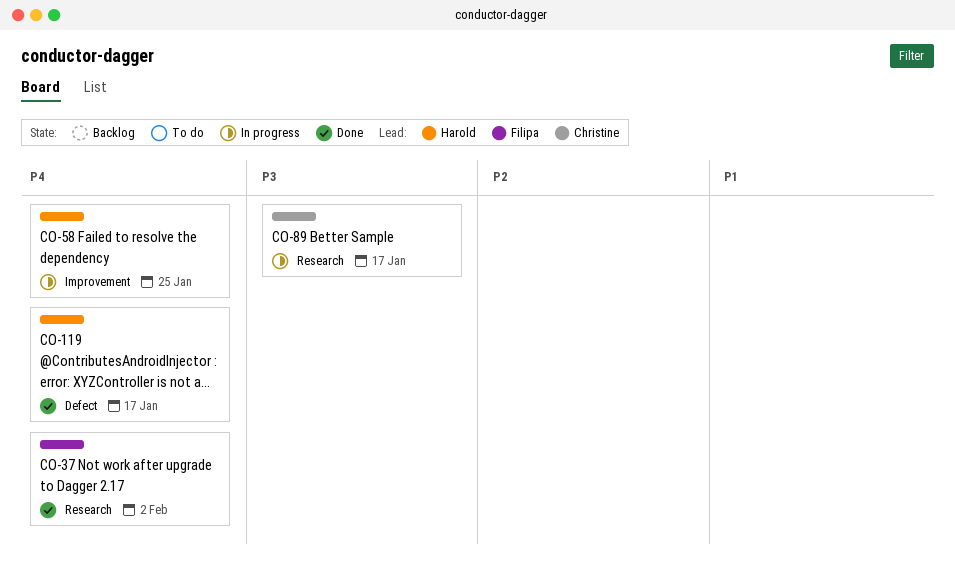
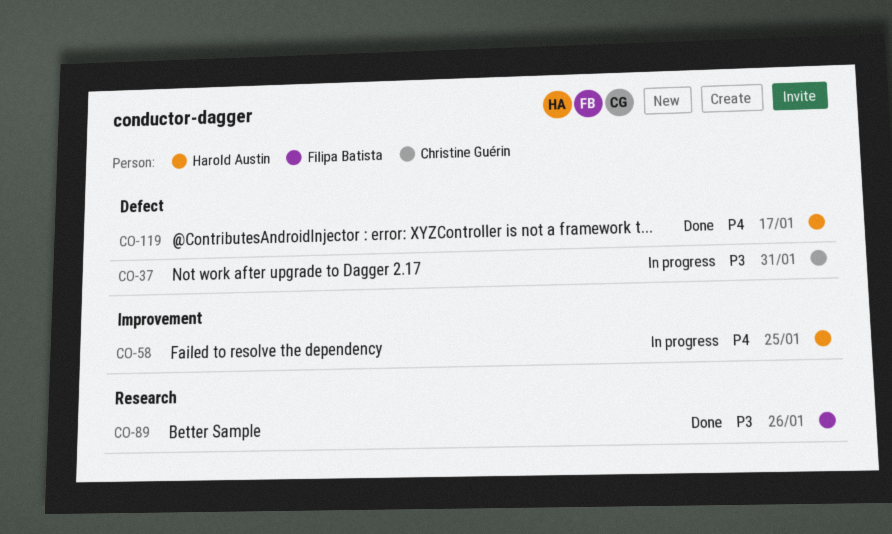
CO-37, status: Done -> In progress
CO-37, owner: Filipa Batista -> Christine Guérin
CO-37, priority: P4 -> P3
CO-37, label: Research -> Defect
CO-37, due: Feb 2 -> Jan 31
CO-89, status: In progress -> Done
CO-89, owner: Christine Guérin -> Filipa Batista
CO-89, due: Jan 17 -> Jan 26

